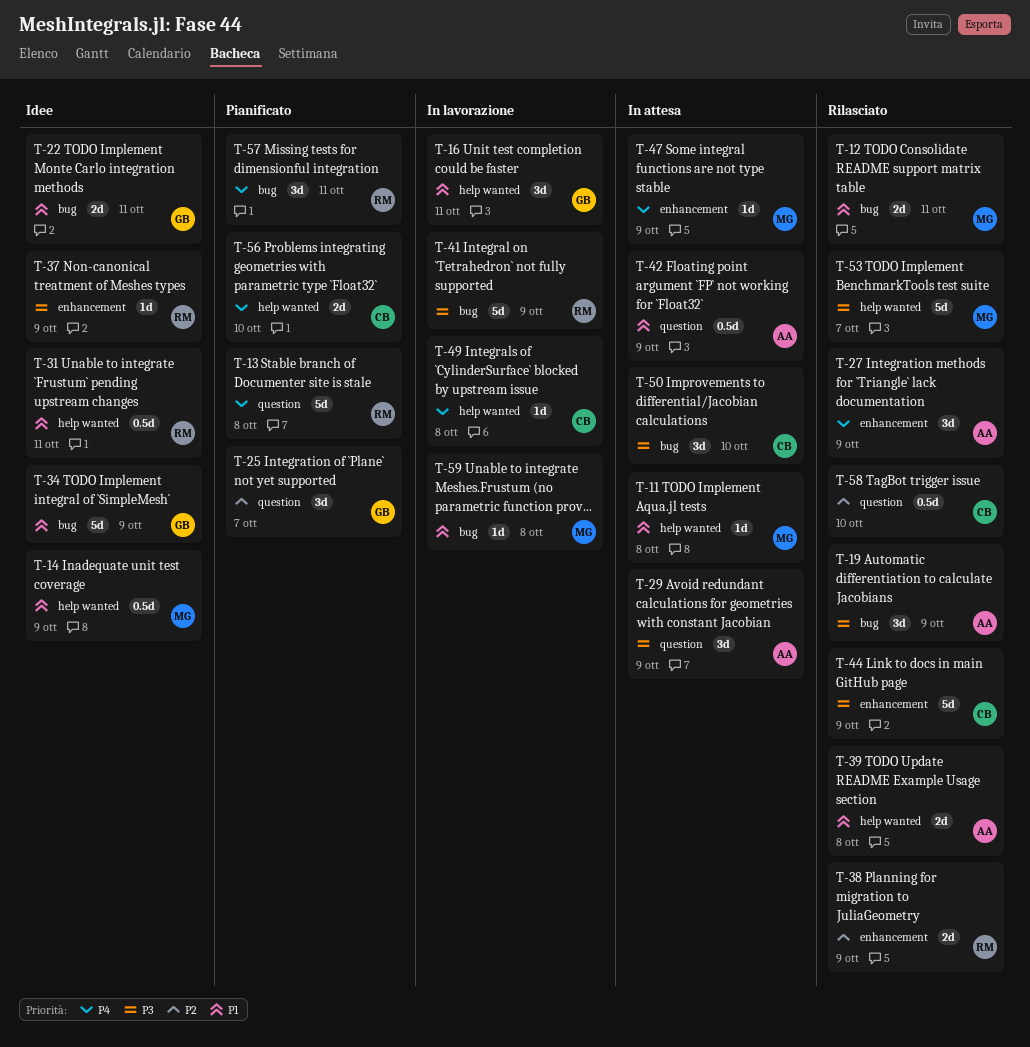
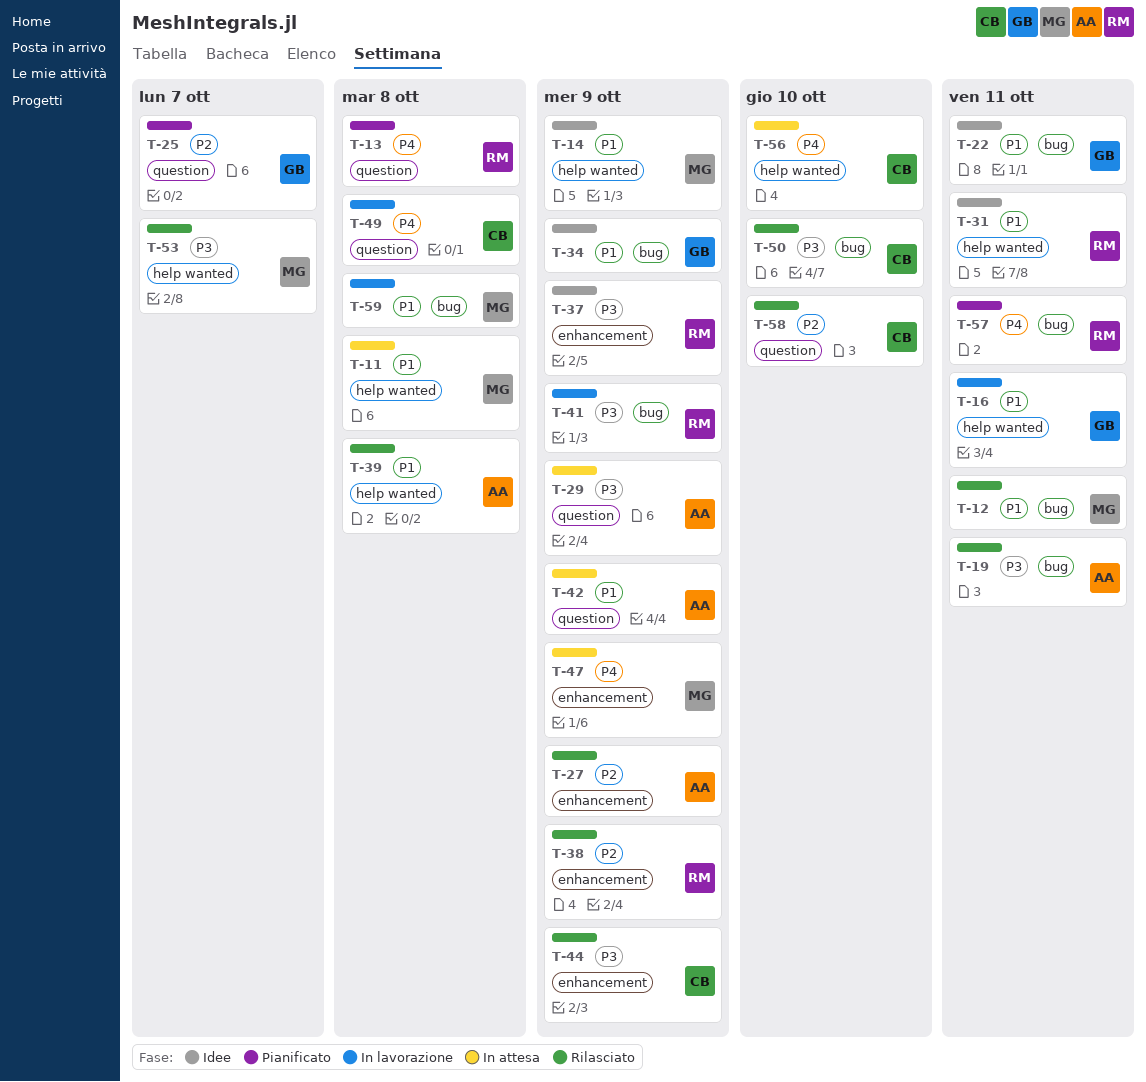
T-19, due: Oct 9 -> Oct 11
T-27, priority: P4 -> P2
T-49, label: help wanted -> question
T-50, status: In attesa -> Rilasciato
T-56, status: Pianificato -> In attesa

